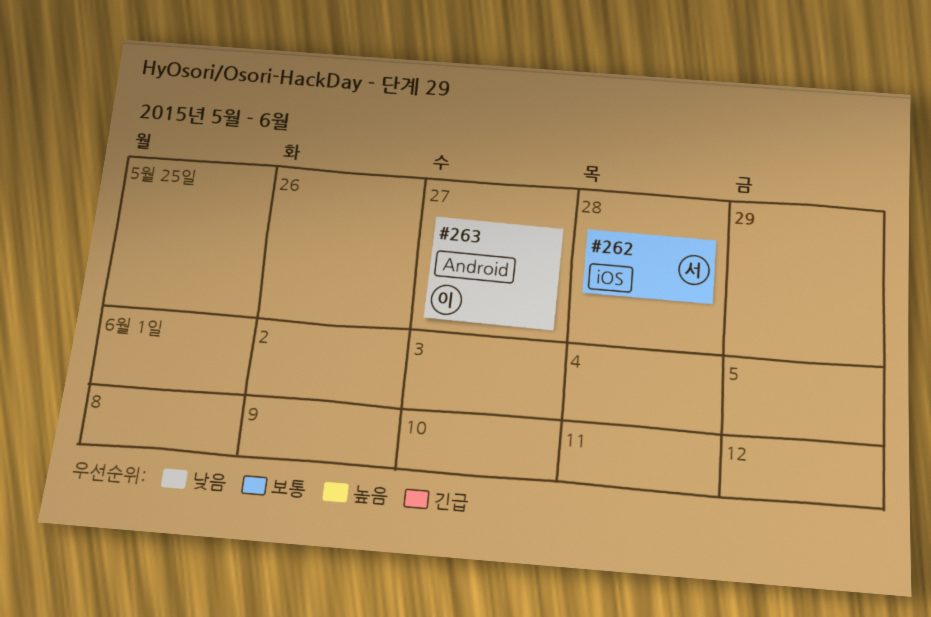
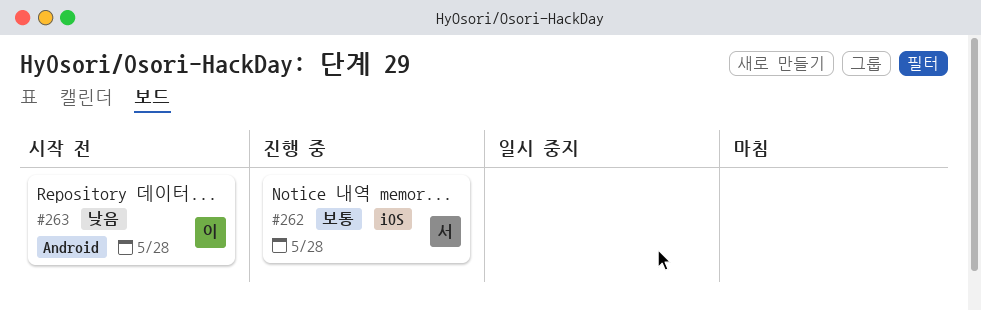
#263, due: May 27 -> May 28

